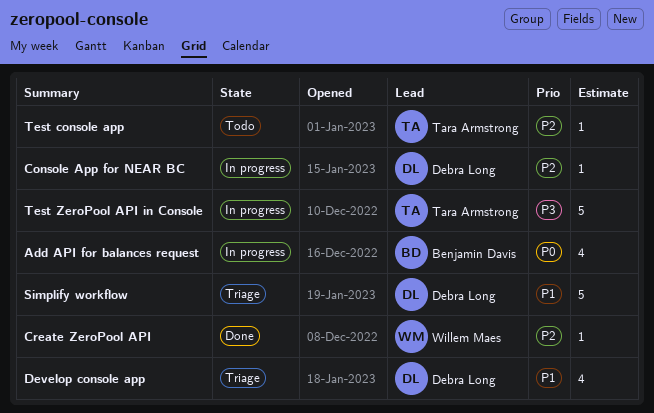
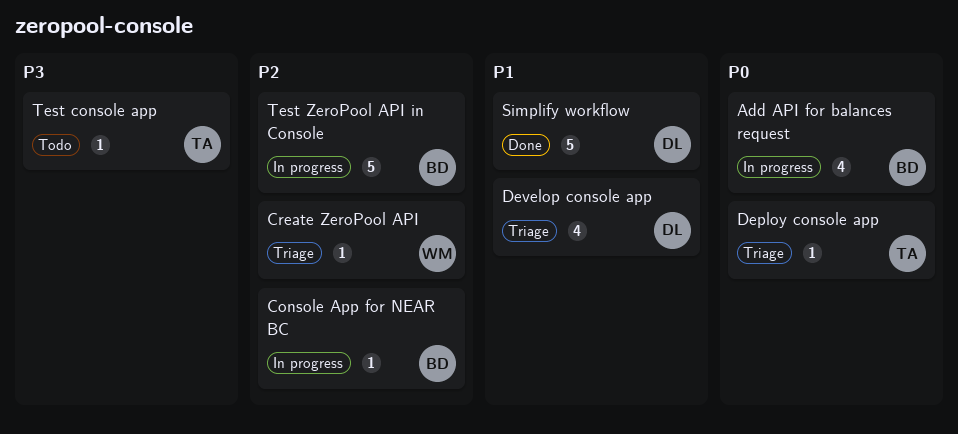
Console App for NEAR BC, owner: Debra Long -> Benjamin Davis
Create ZeroPool API, status: Done -> Triage
Deploy console app: none -> present
Simplify workflow, status: Triage -> Done
Test console app, priority: P2 -> P3
Test ZeroPool API in Console, owner: Tara Armstrong -> Benjamin Davis
Test ZeroPool API in Console, priority: P3 -> P2

